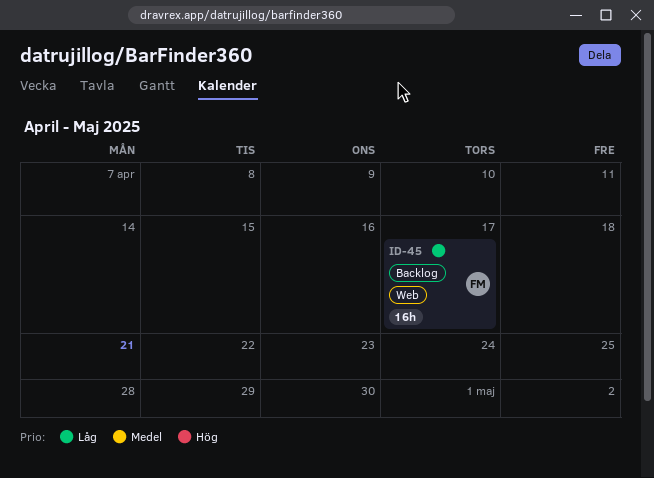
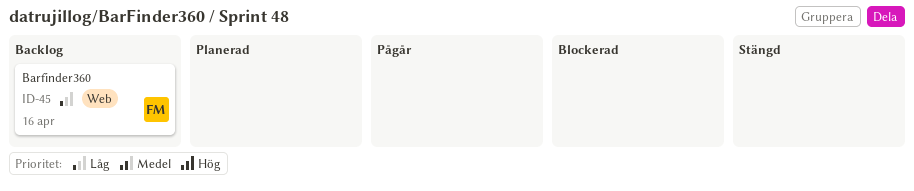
ID-45, due: Apr 17 -> Apr 16

